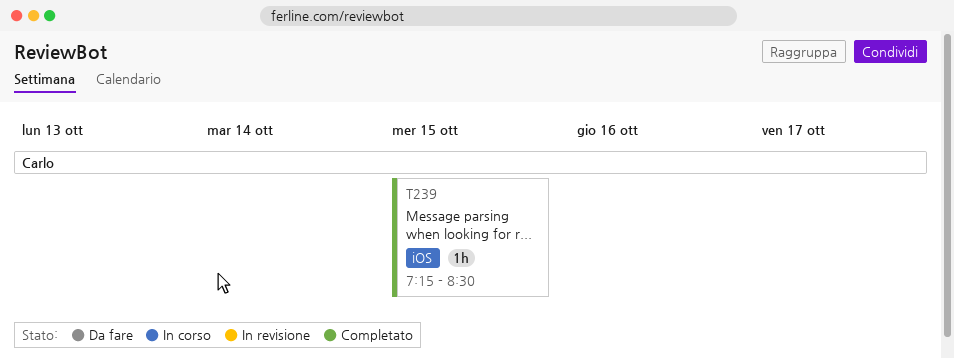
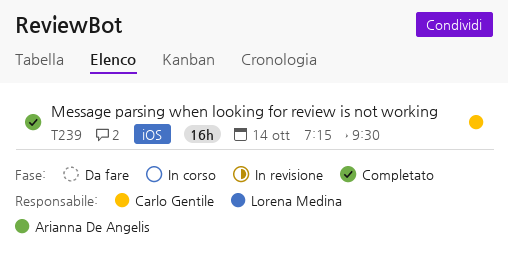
T239, estimate: 1h -> 16h
T239, day: Oct 15 -> Oct 14
T239, ends: 08:30 -> 09:30

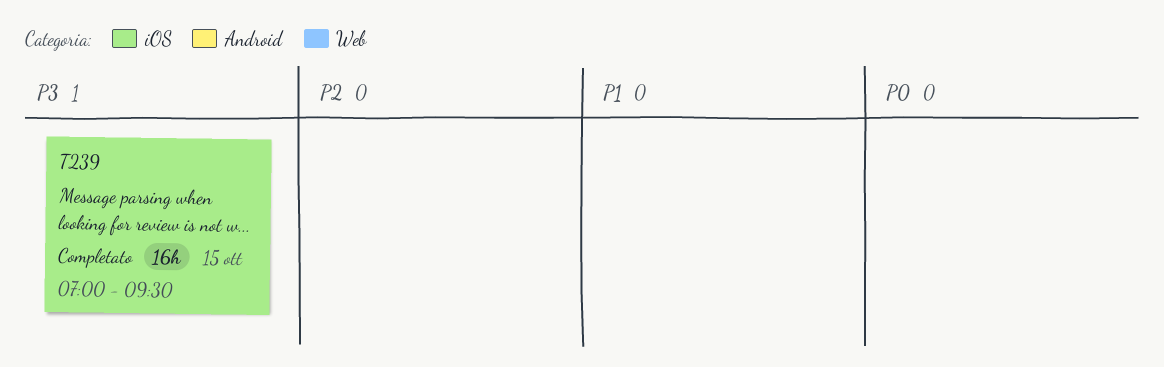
T239, day: Oct 14 -> Oct 15
T239, begins: 07:15 -> 07:00

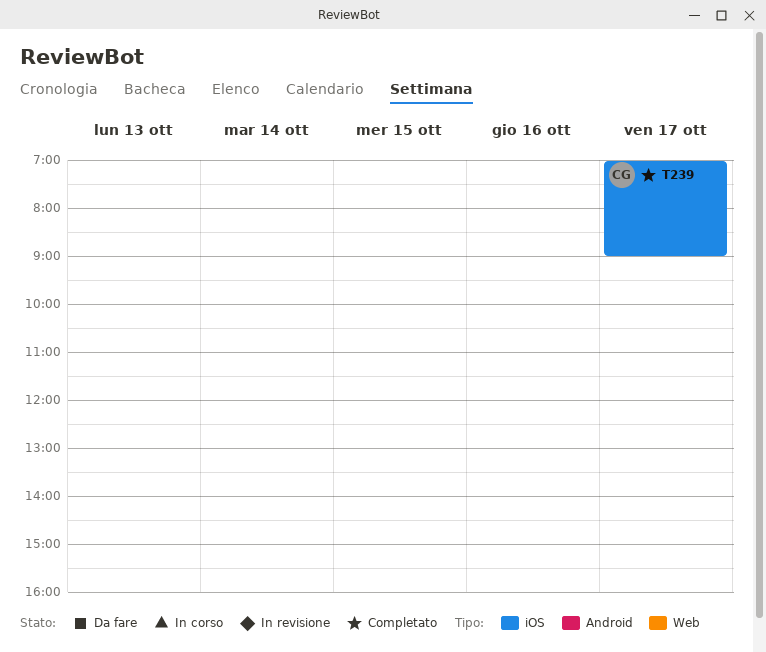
T239, day: Oct 15 -> Oct 17
T239, ends: 09:30 -> 09:00

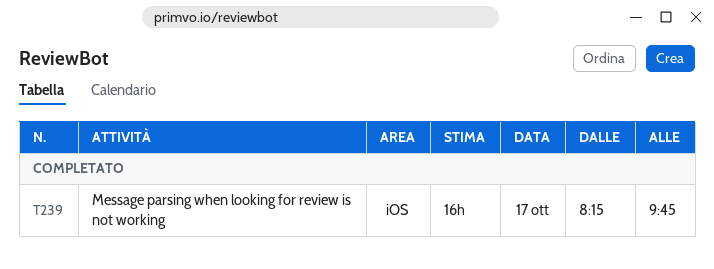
T239, begins: 07:00 -> 08:15
T239, ends: 09:00 -> 09:45

